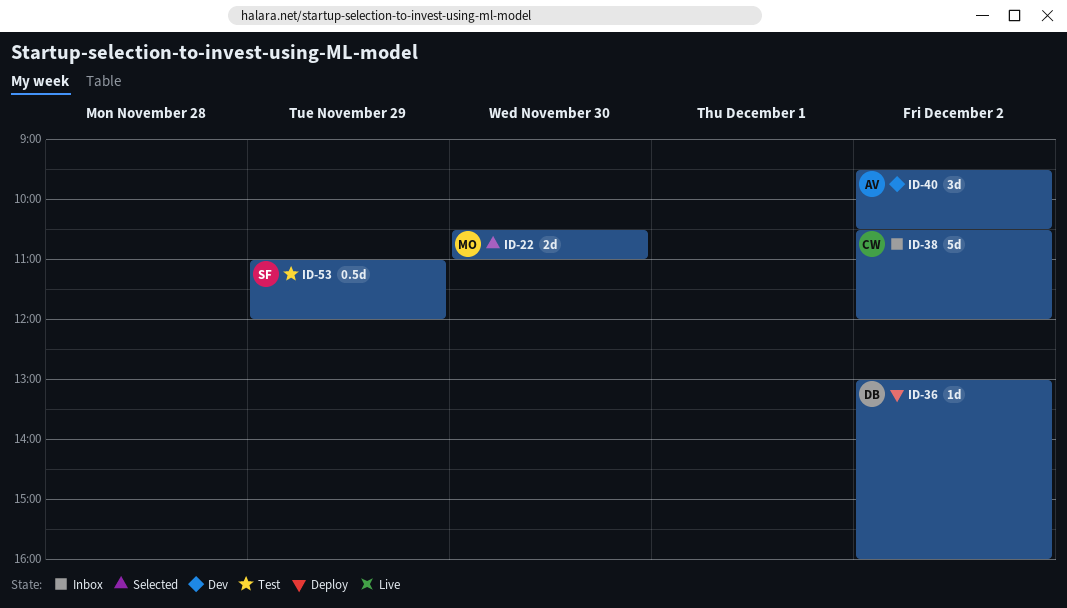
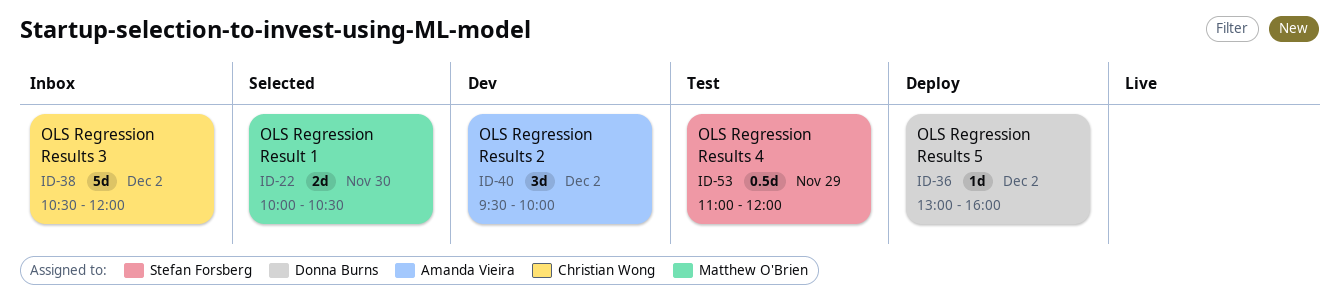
ID-22, begins: 10:30 -> 10:00
ID-22, ends: 11:00 -> 10:30
ID-40, ends: 10:30 -> 10:00

